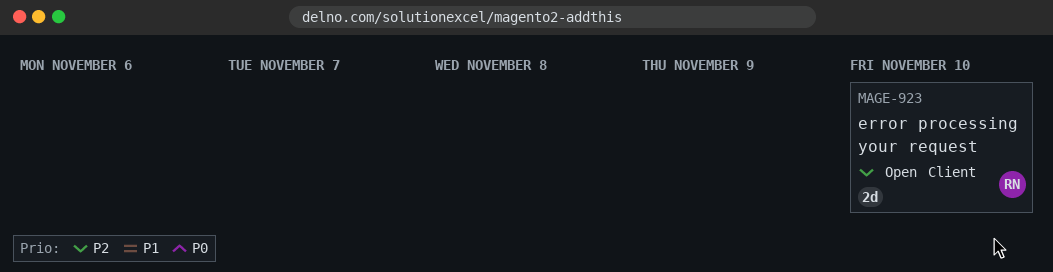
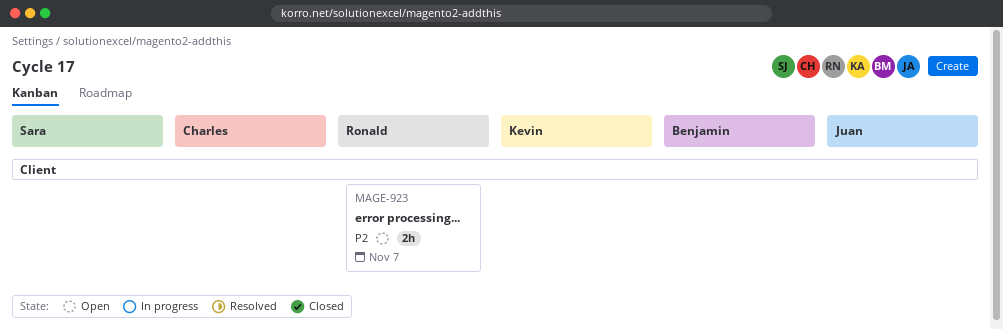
MAGE-923, estimate: 2d -> 2h
MAGE-923, due: Nov 10 -> Nov 7

